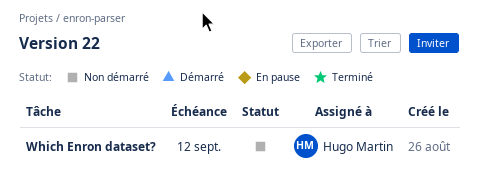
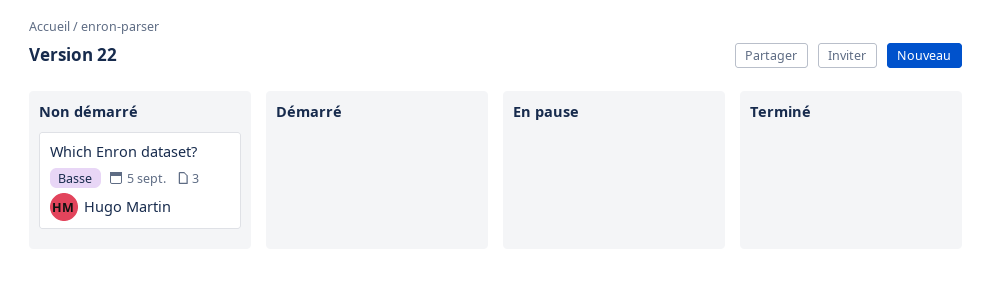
Which Enron dataset?, due: Sep 12 -> Sep 5

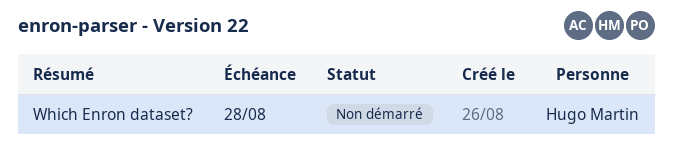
Which Enron dataset?, due: Sep 5 -> Aug 28

